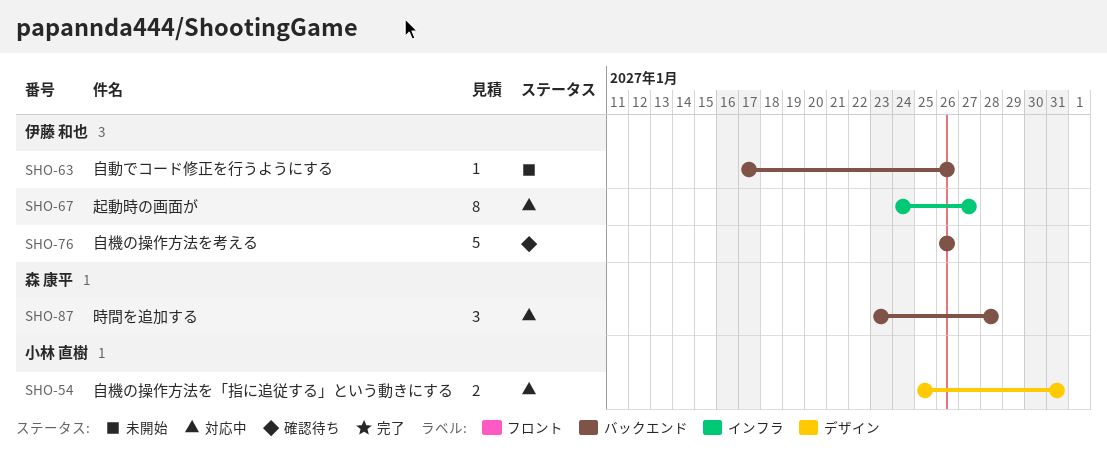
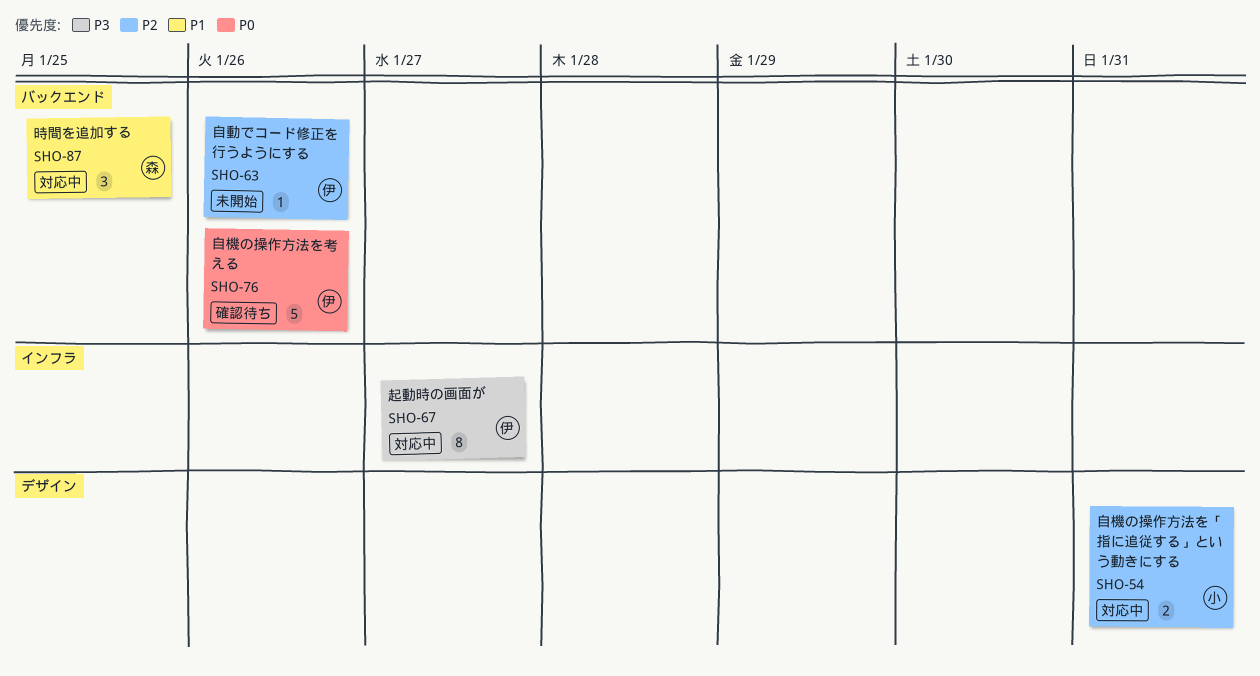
SHO-87, due: Jan 28 -> Jan 25

